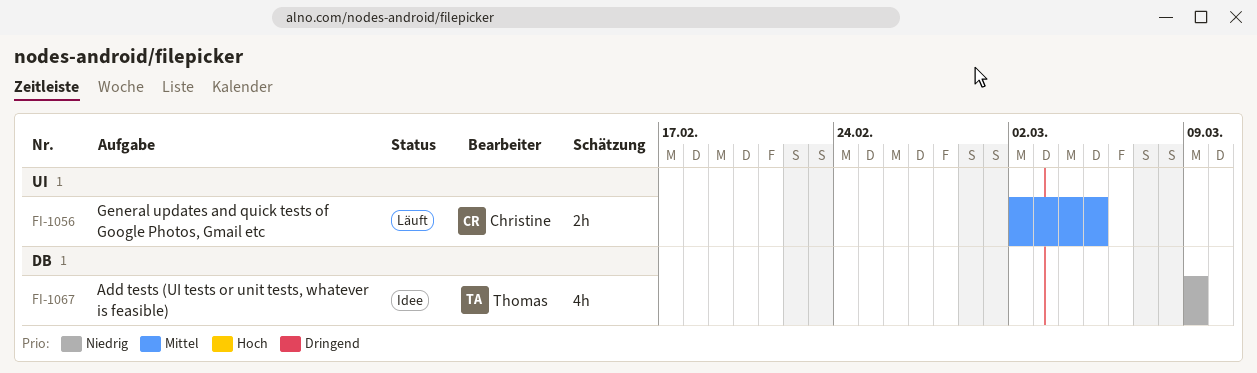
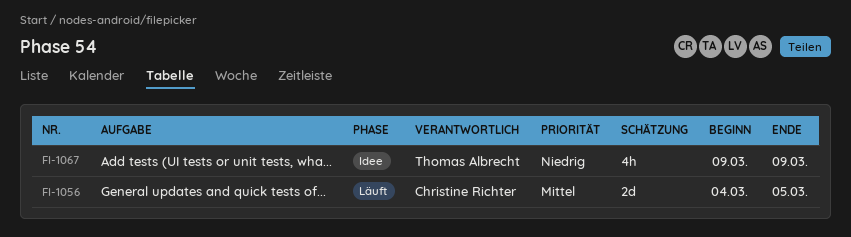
FI-1056, estimate: 2h -> 2d
FI-1056, start: Mar 2 -> Mar 4

